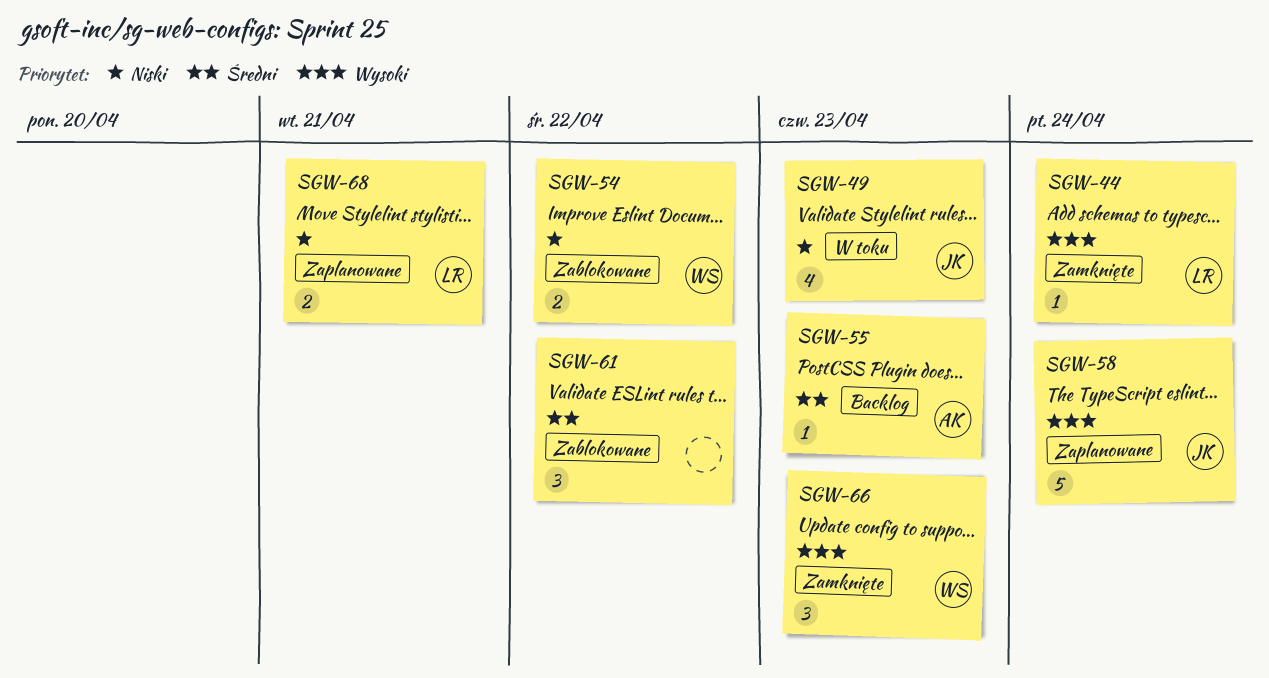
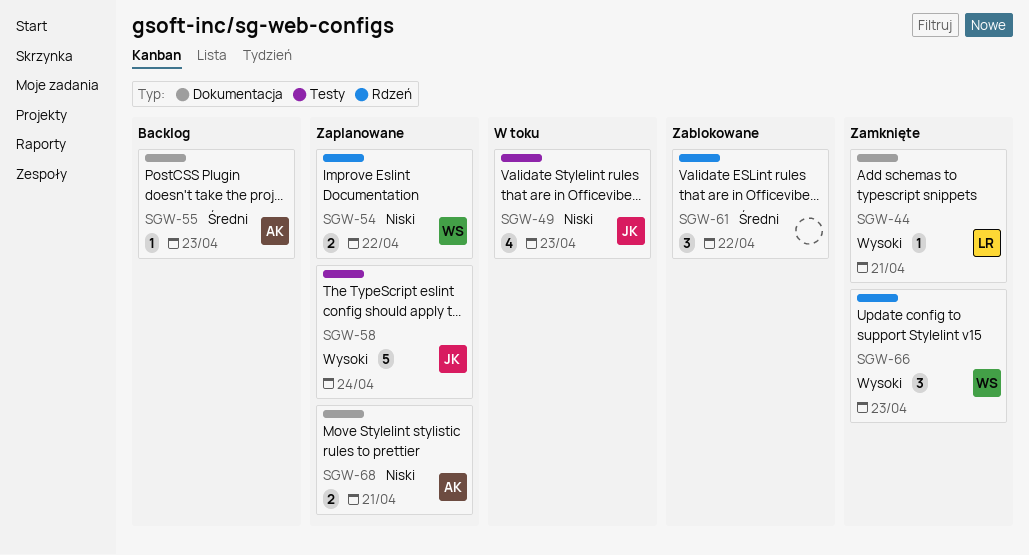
SGW-44, due: Apr 24 -> Apr 21
SGW-54, status: Zablokowane -> Zaplanowane
SGW-68, owner: LR -> AK

